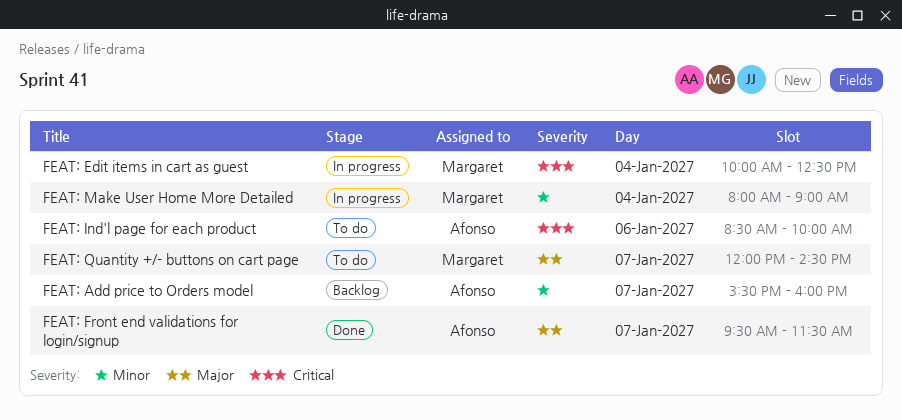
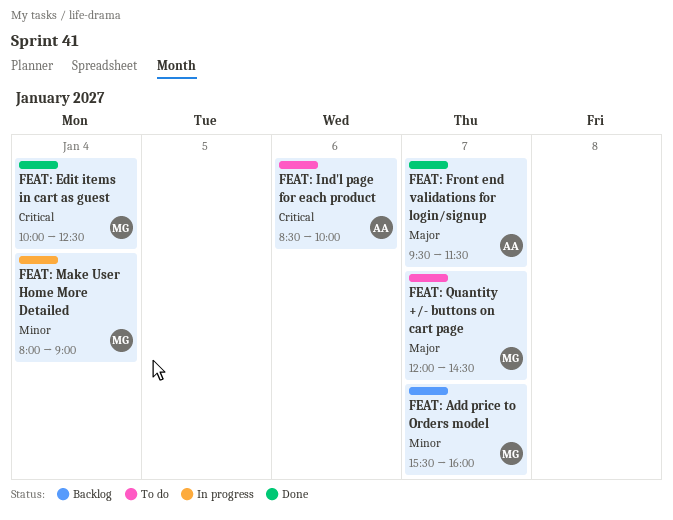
FEAT: Add price to Orders model, owner: Afonso -> Margaret
FEAT: Edit items in cart as guest, status: In progress -> Done

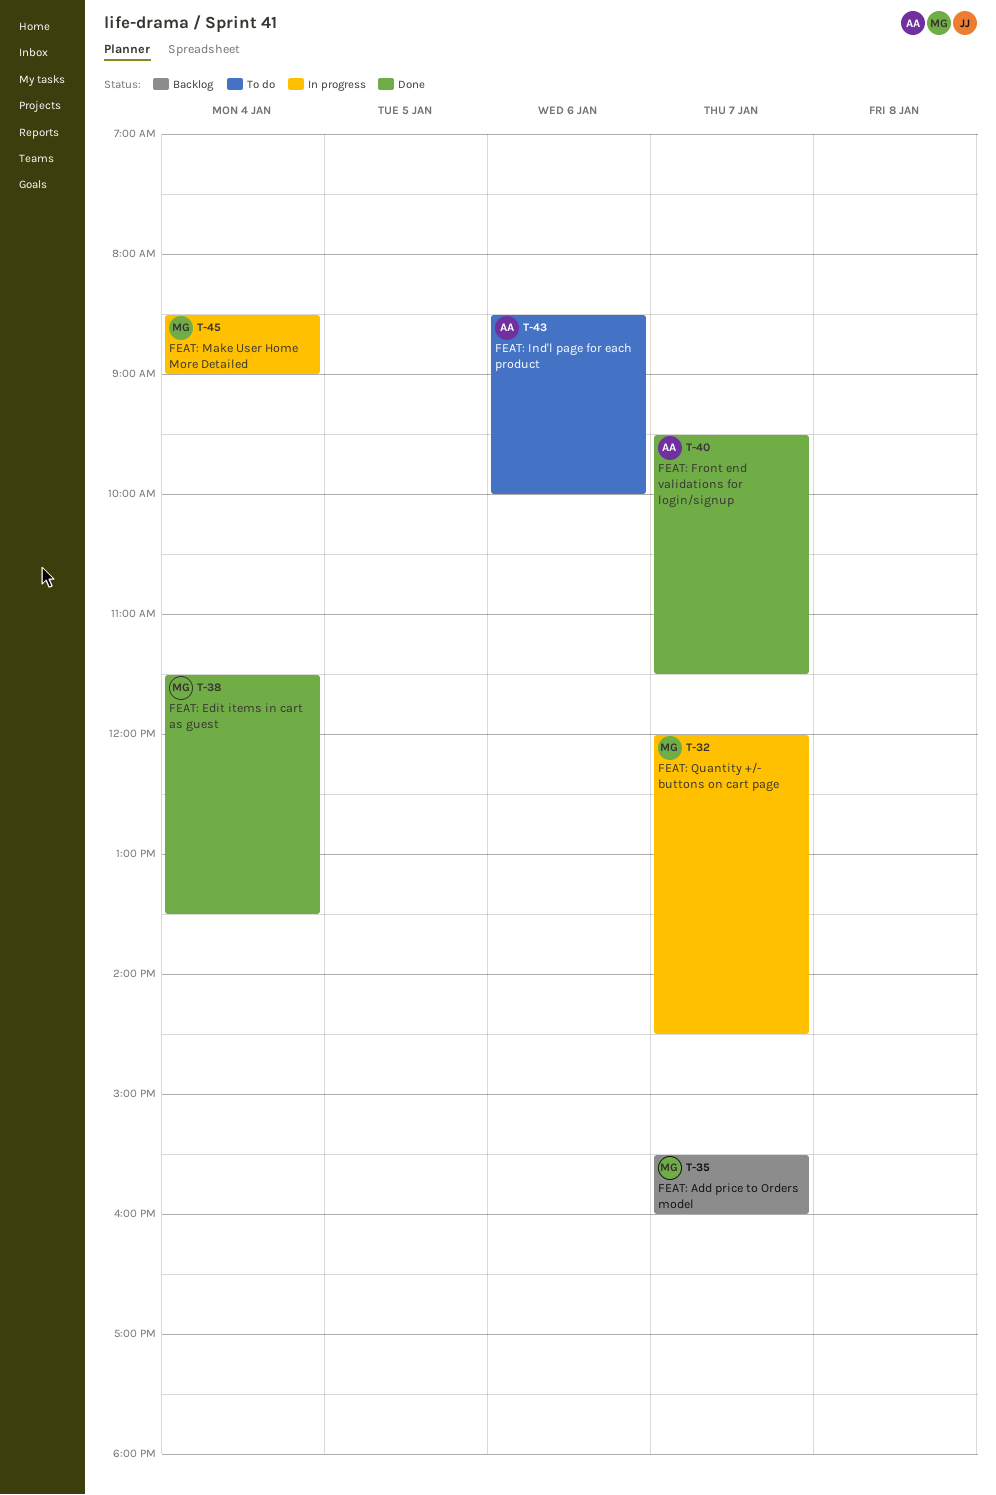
FEAT: Edit items in cart as guest, begins: 10:00 -> 11:30
FEAT: Edit items in cart as guest, ends: 12:30 -> 13:30
FEAT: Make User Home More Detailed, begins: 08:00 -> 08:30
FEAT: Quantity +/- buttons on cart page, status: To do -> In progress

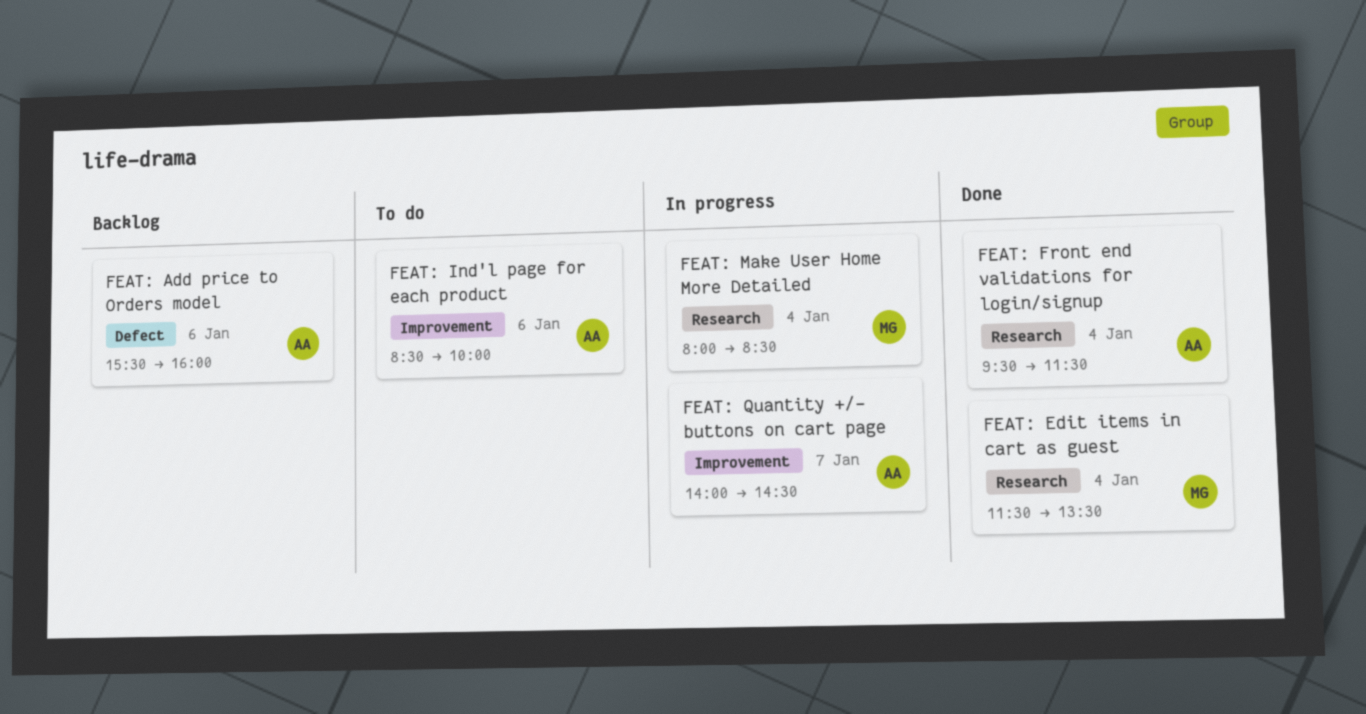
FEAT: Add price to Orders model, owner: MG -> AA
FEAT: Add price to Orders model, day: Jan 7 -> Jan 6
FEAT: Front end validations for login/signup, day: Jan 7 -> Jan 4
FEAT: Make User Home More Detailed, begins: 08:30 -> 08:00
FEAT: Make User Home More Detailed, ends: 09:00 -> 08:30
FEAT: Quantity +/- buttons on cart page, owner: MG -> AA
FEAT: Quantity +/- buttons on cart page, begins: 12:00 -> 14:00

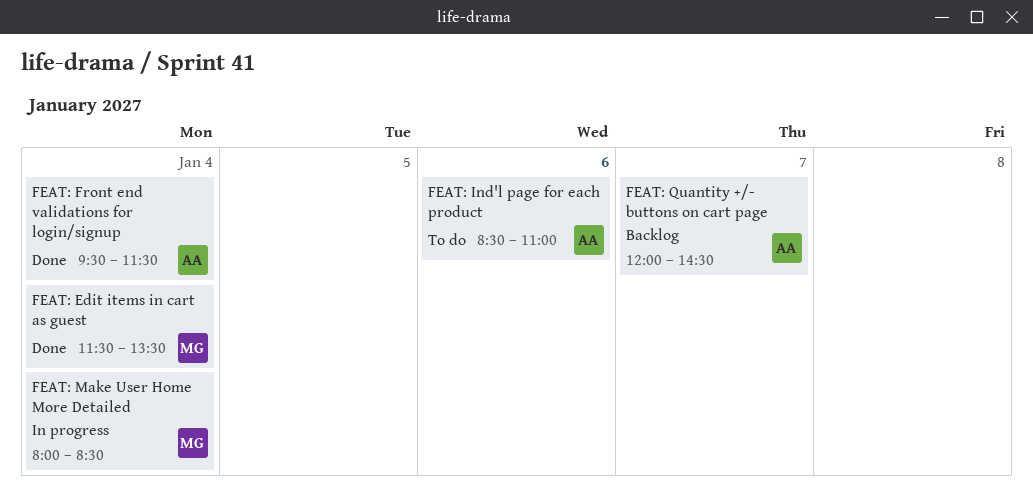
FEAT: Add price to Orders model: present -> none
FEAT: Ind'l page for each product, ends: 10:00 -> 11:00
FEAT: Quantity +/- buttons on cart page, status: In progress -> Backlog
FEAT: Quantity +/- buttons on cart page, begins: 14:00 -> 12:00

